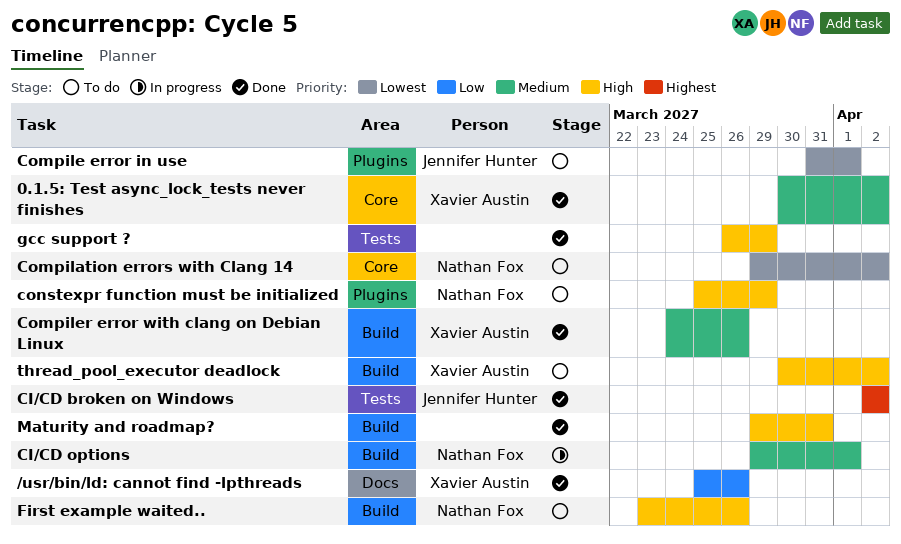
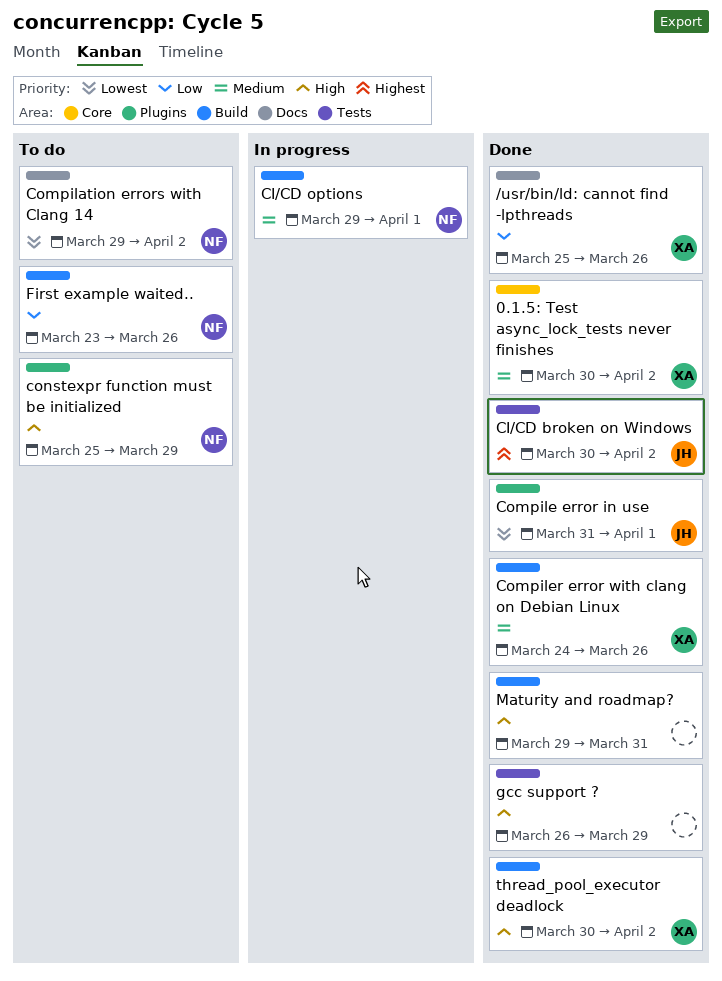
CI/CD broken on Windows, start: Apr 2 -> Mar 30
Compilation errors with Clang 14, label: Core -> Docs
Compile error in use, status: To do -> Done
First example waited.., priority: High -> Low
thread_pool_executor deadlock, status: To do -> Done

